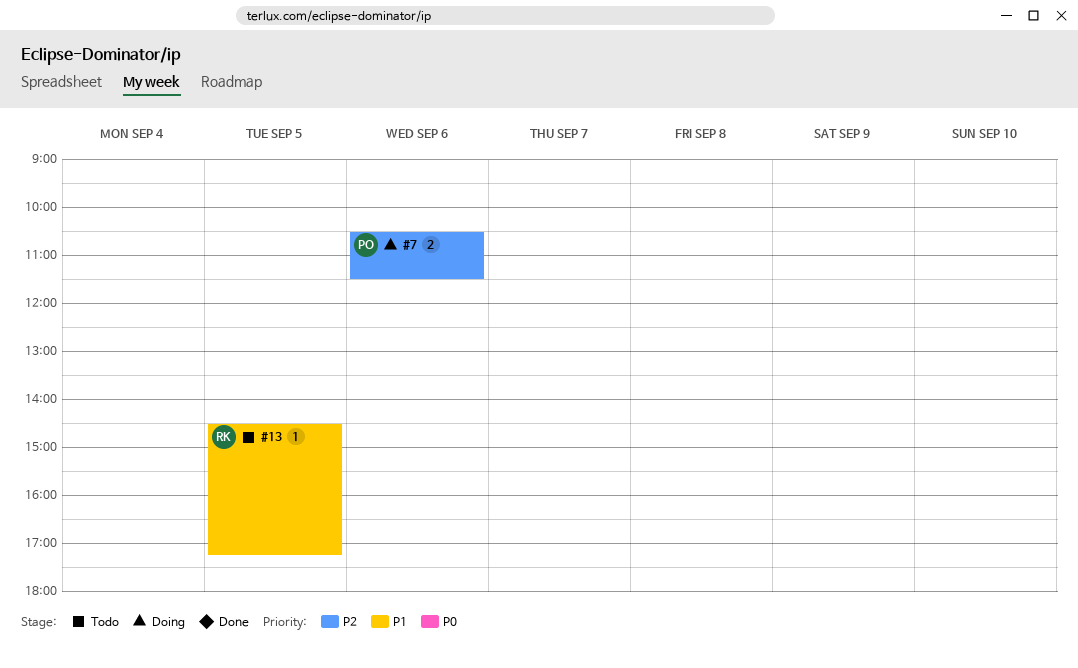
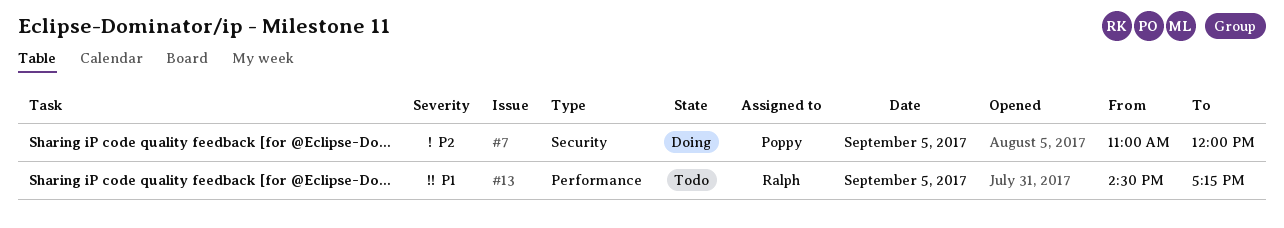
#7, day: Sep 6 -> Sep 5
#7, begins: 10:30 -> 11:00
#7, ends: 11:30 -> 12:00

